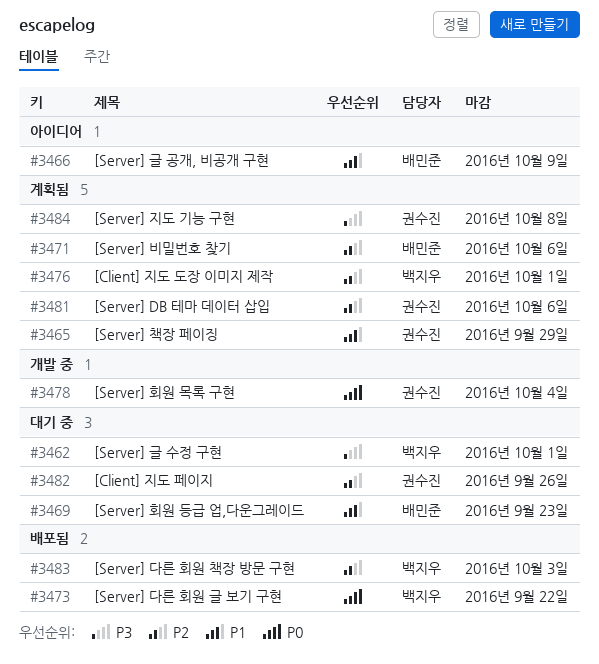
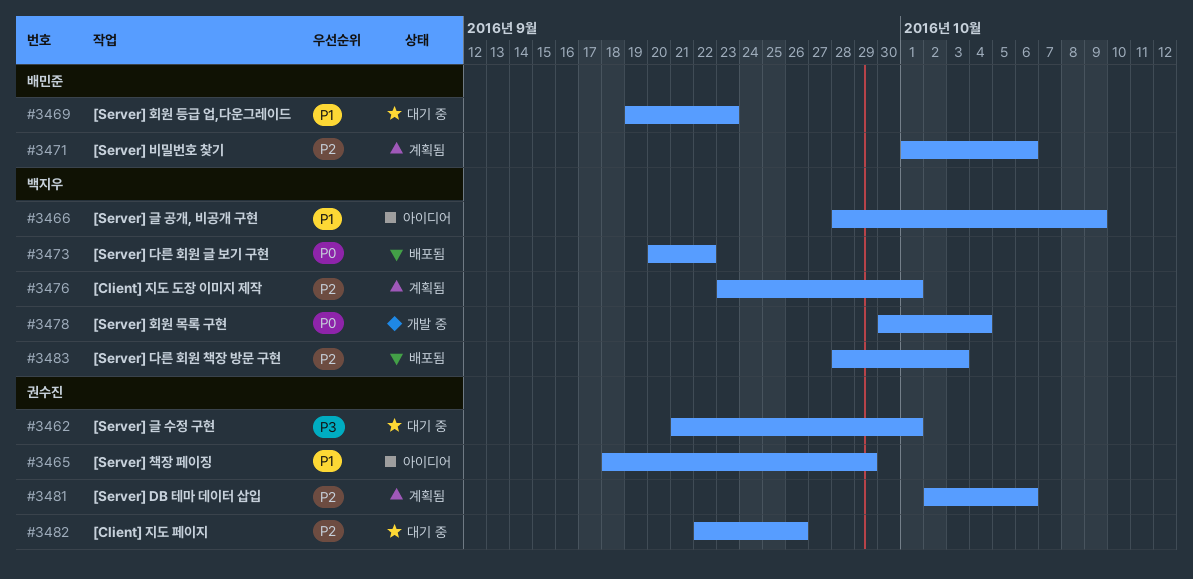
#3462, owner: 백지우 -> 권수진
#3465, status: 계획됨 -> 아이디어
#3466, owner: 배민준 -> 백지우
#3478, owner: 권수진 -> 백지우
#3484: present -> none

